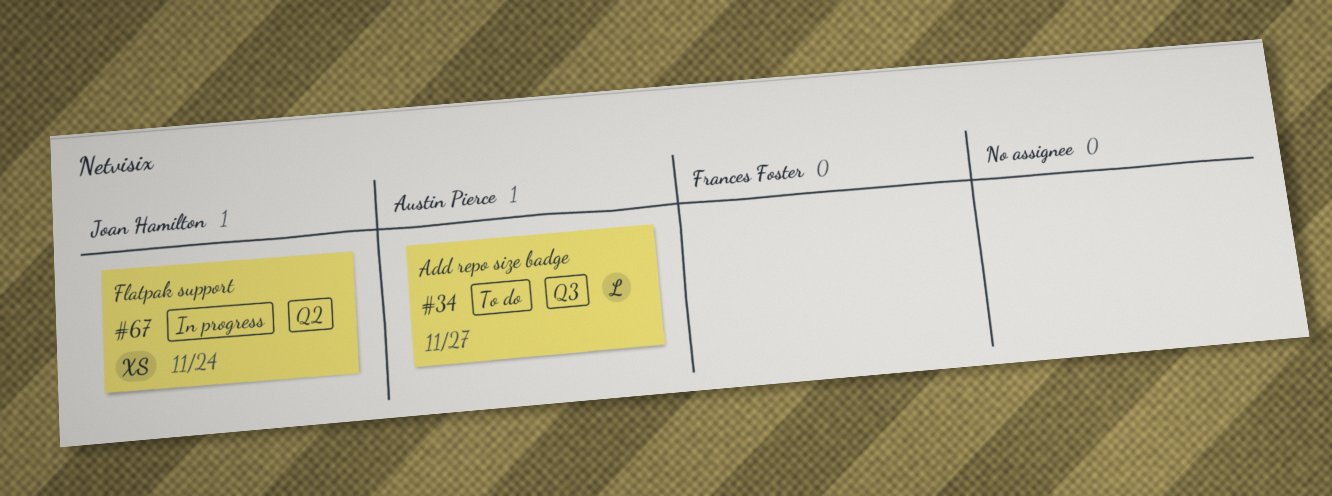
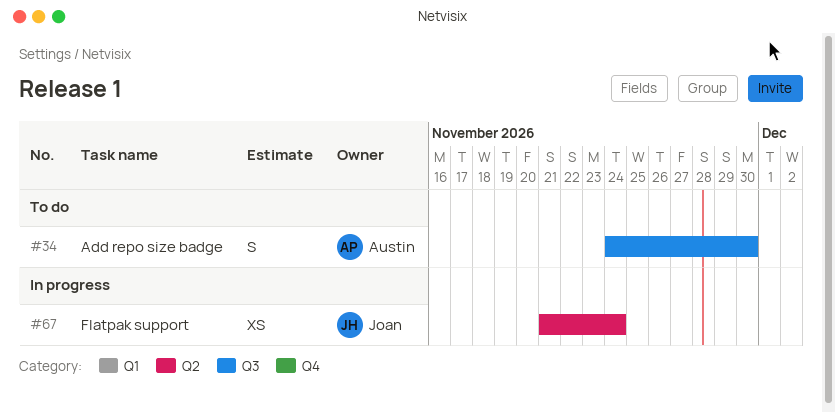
#34, estimate: L -> S
#34, due: Nov 27 -> Nov 30

